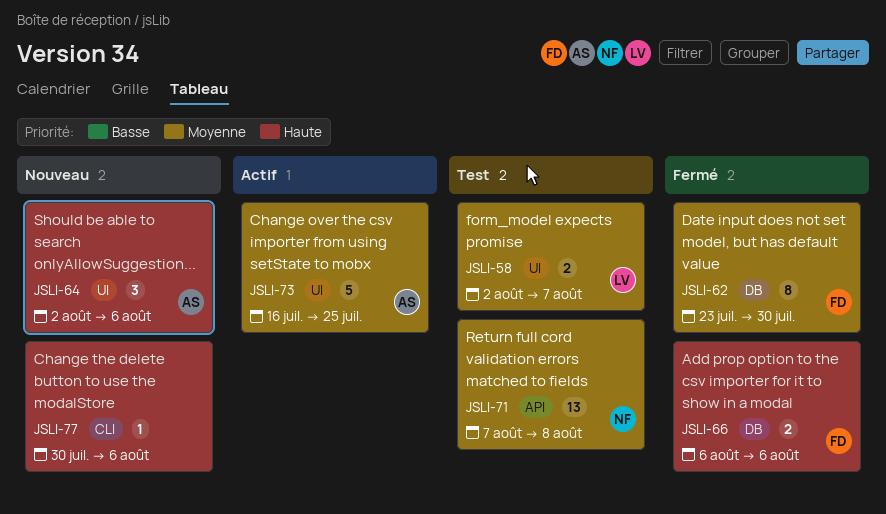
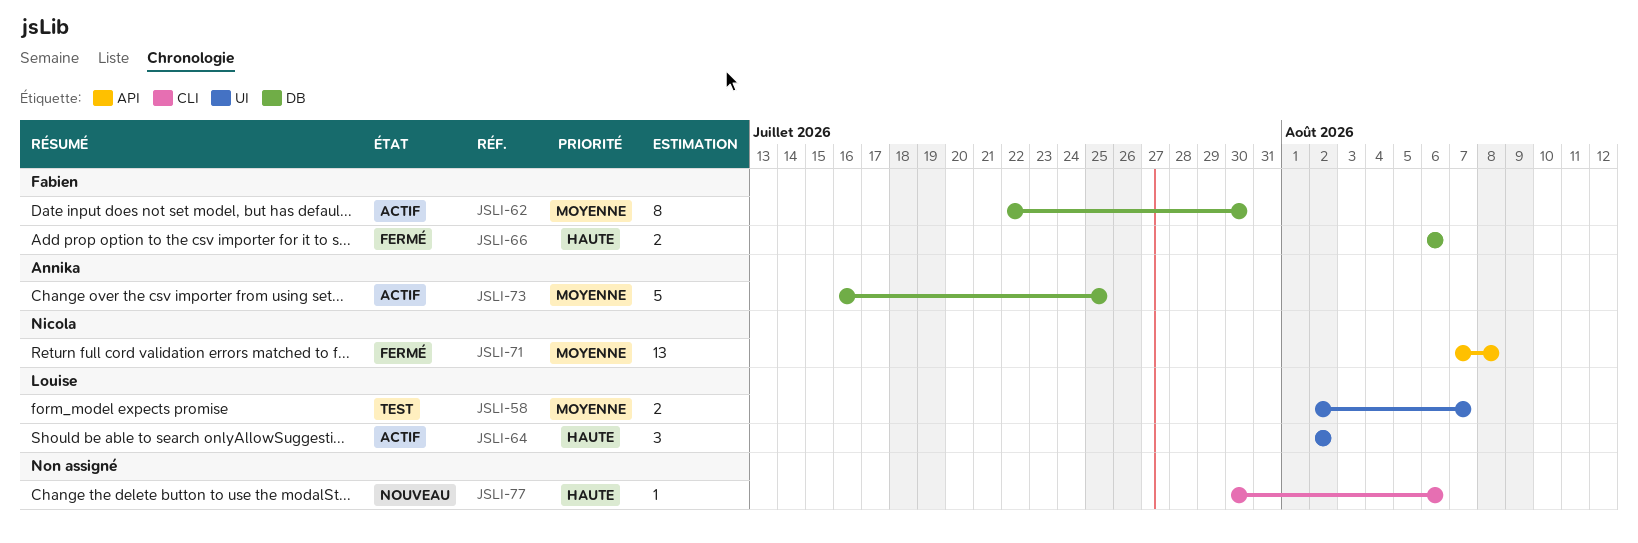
JSLI-62, status: Fermé -> Actif
JSLI-62, start: Jul 23 -> Jul 22
JSLI-64, status: Nouveau -> Actif
JSLI-64, owner: Annika -> Louise
JSLI-64, due: Aug 6 -> Aug 2
JSLI-71, status: Test -> Fermé
JSLI-73, label: UI -> DB

